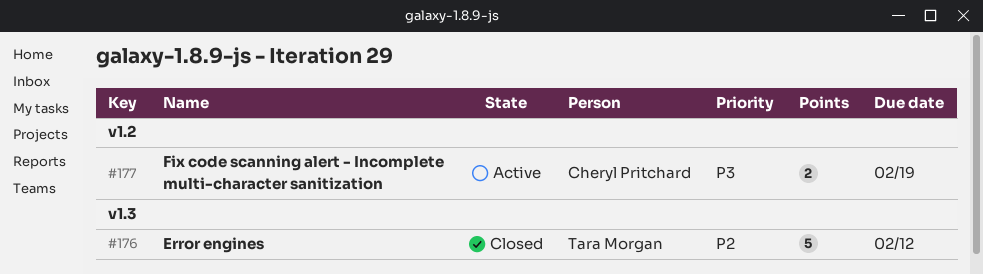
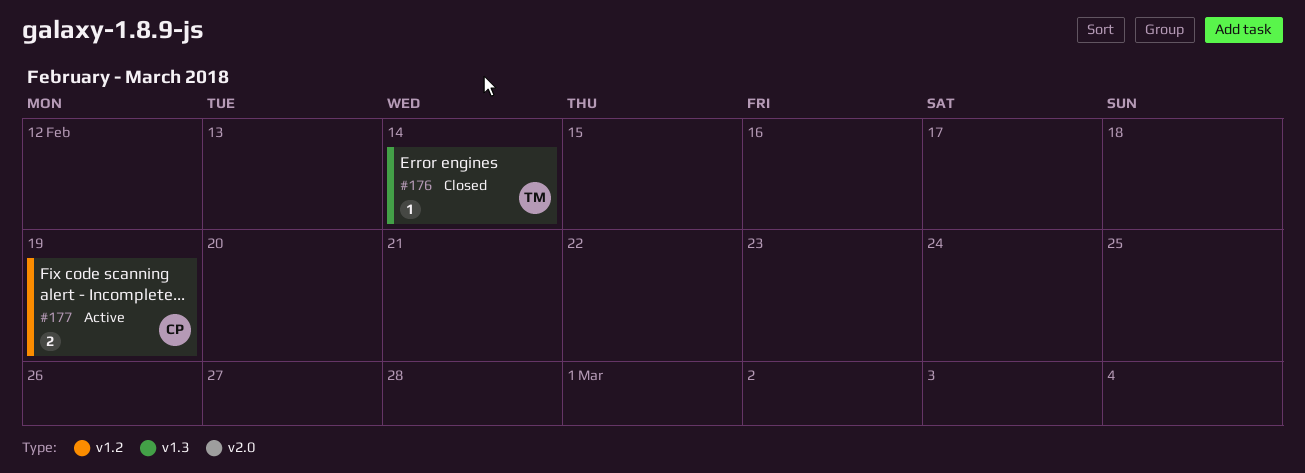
#176, estimate: 5 -> 1
#176, due: Feb 12 -> Feb 14

